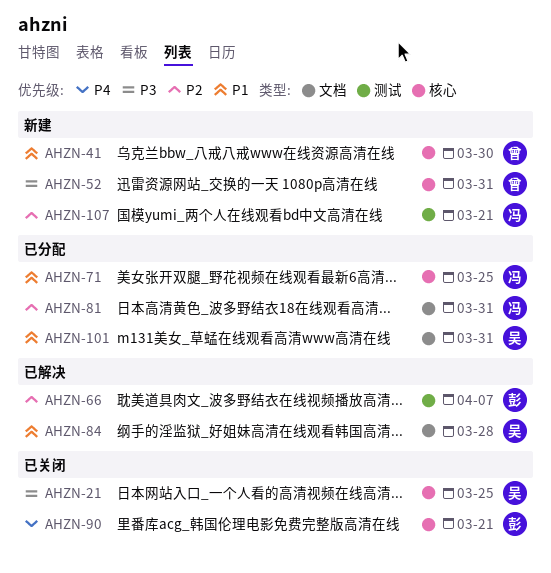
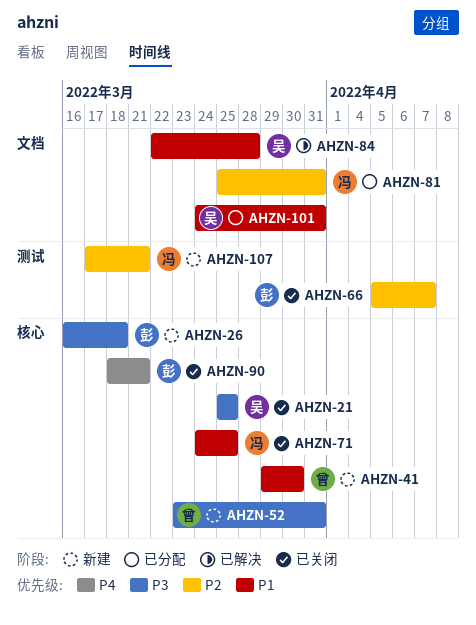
AHZN-26: none -> present
AHZN-66, status: 已解决 -> 已关闭
AHZN-71, status: 已分配 -> 已关闭

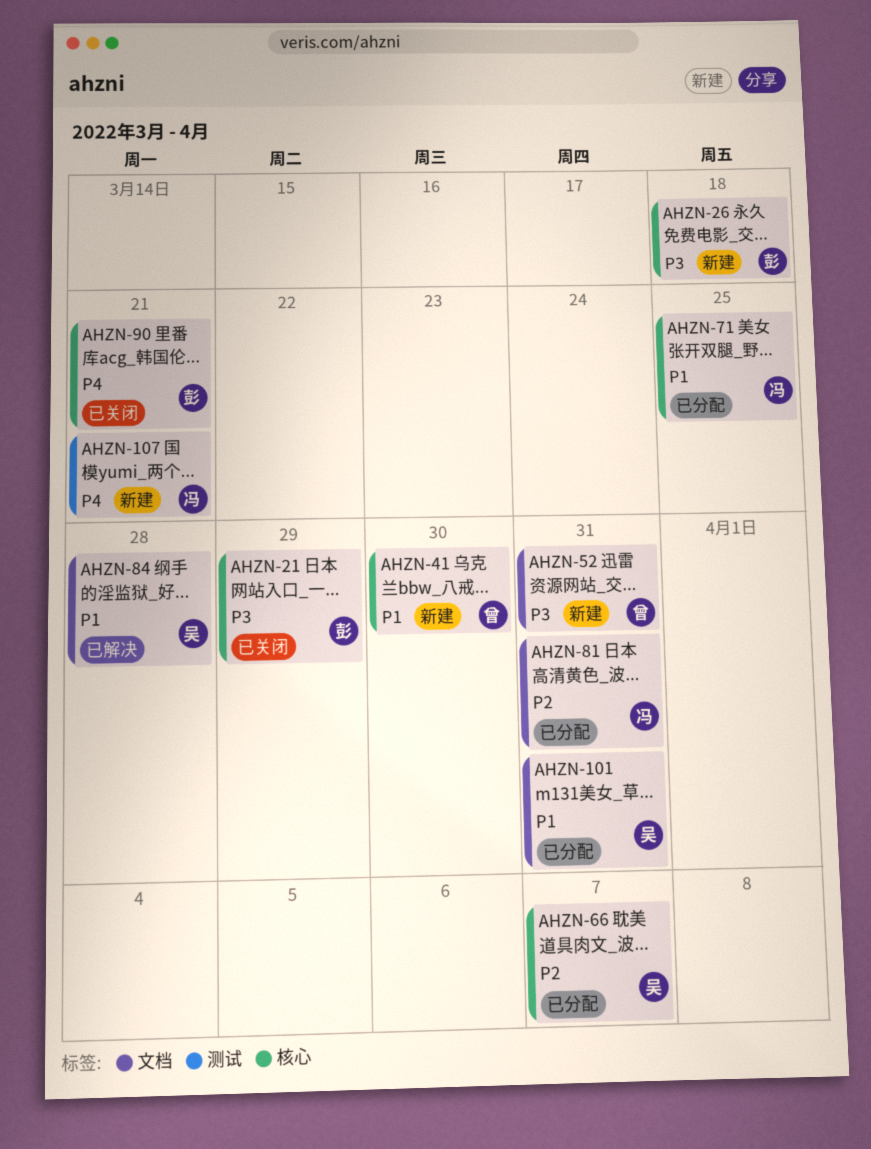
AHZN-21, owner: 吴 -> 彭
AHZN-21, due: Mar 25 -> Mar 29
AHZN-52, label: 核心 -> 文档
AHZN-66, status: 已关闭 -> 已分配
AHZN-66, owner: 彭 -> 吴
AHZN-66, label: 测试 -> 核心
AHZN-71, status: 已关闭 -> 已分配
AHZN-107, priority: P2 -> P4

